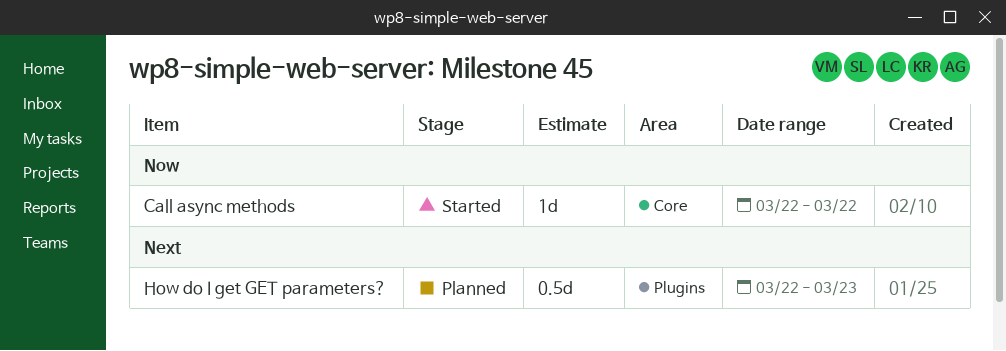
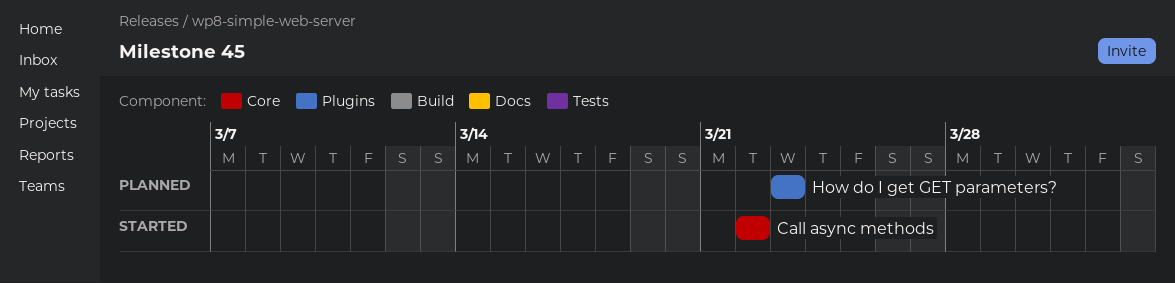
How do I get GET parameters?, start: Mar 22 -> Mar 23

